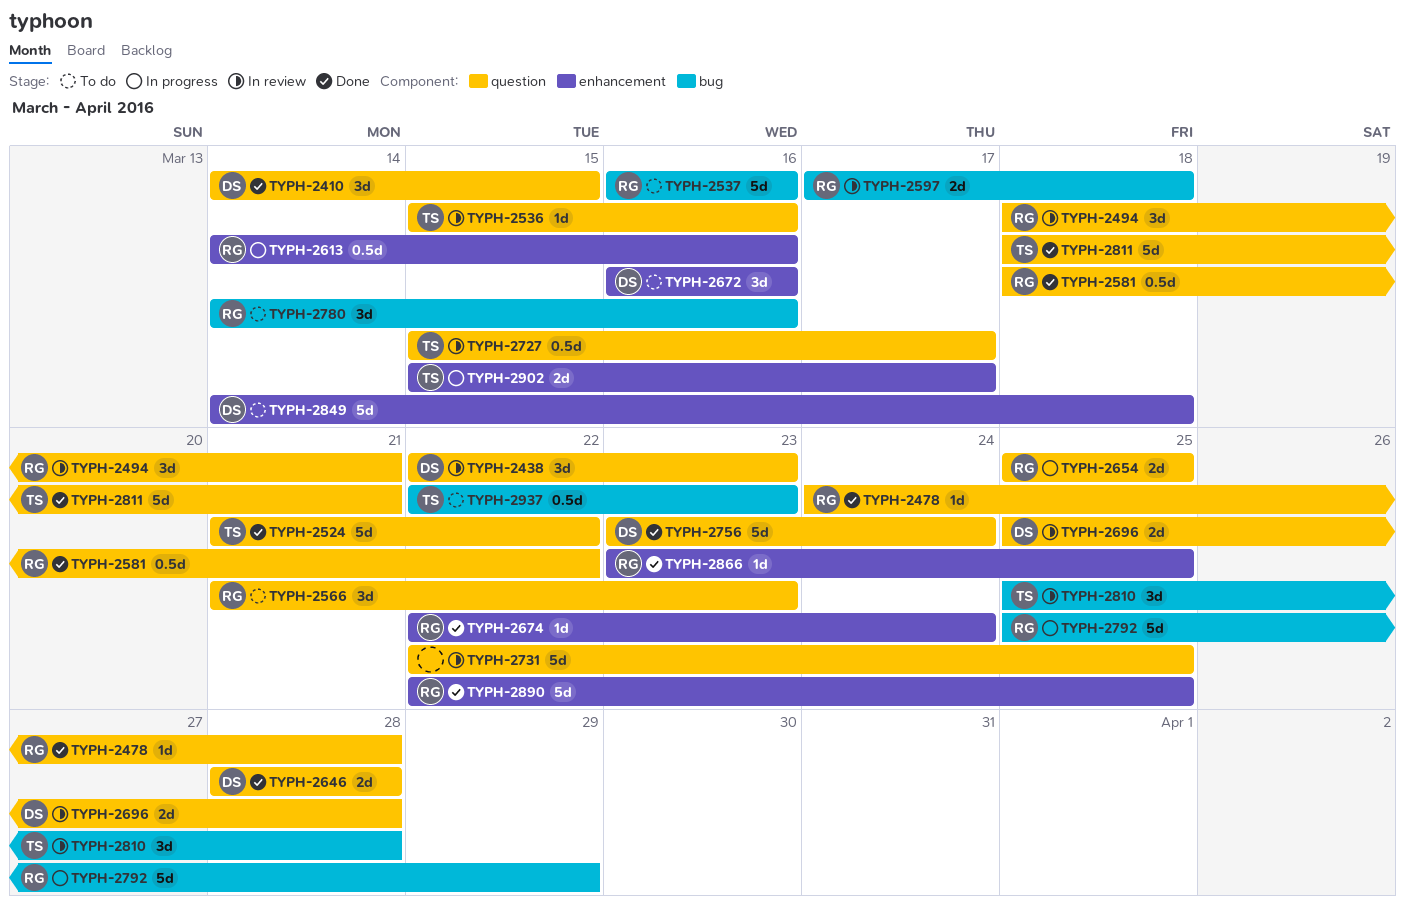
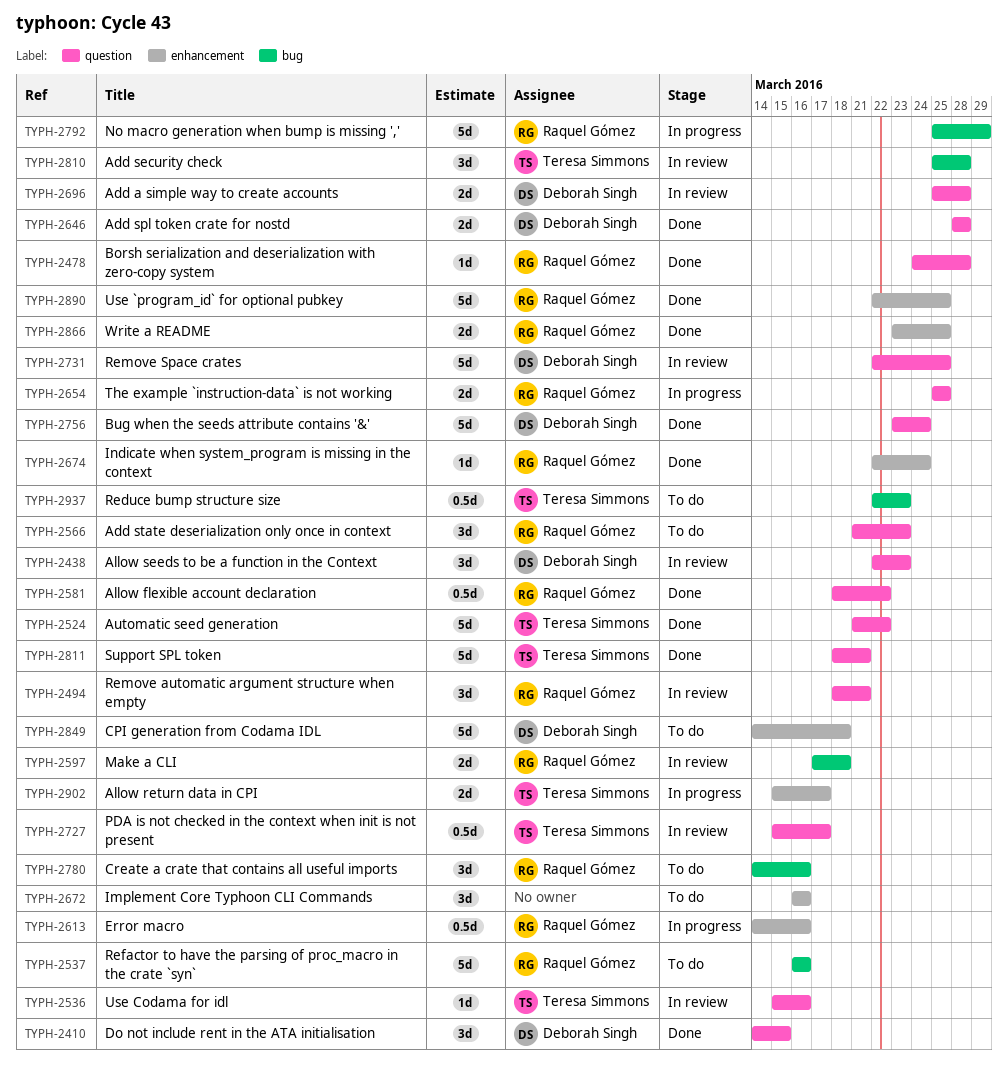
TYPH-2672, owner: Deborah Singh -> none
TYPH-2731, owner: none -> Deborah Singh
TYPH-2866, estimate: 1d -> 2d

